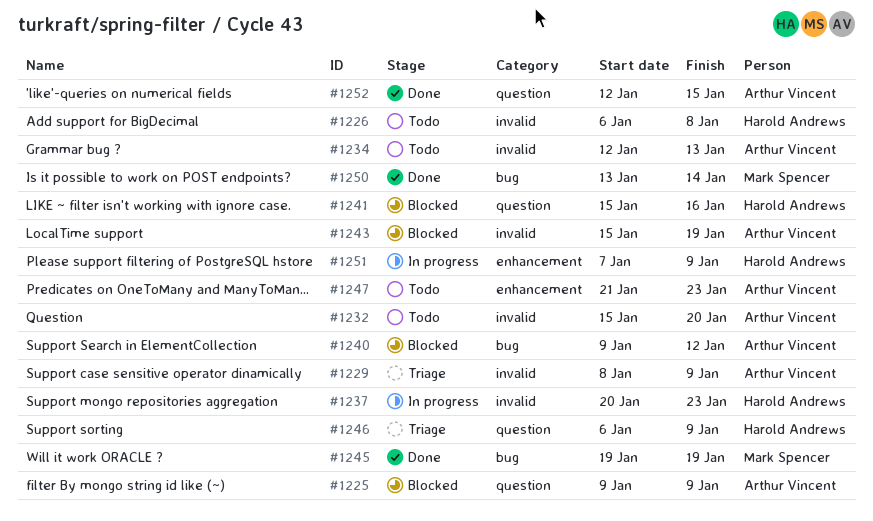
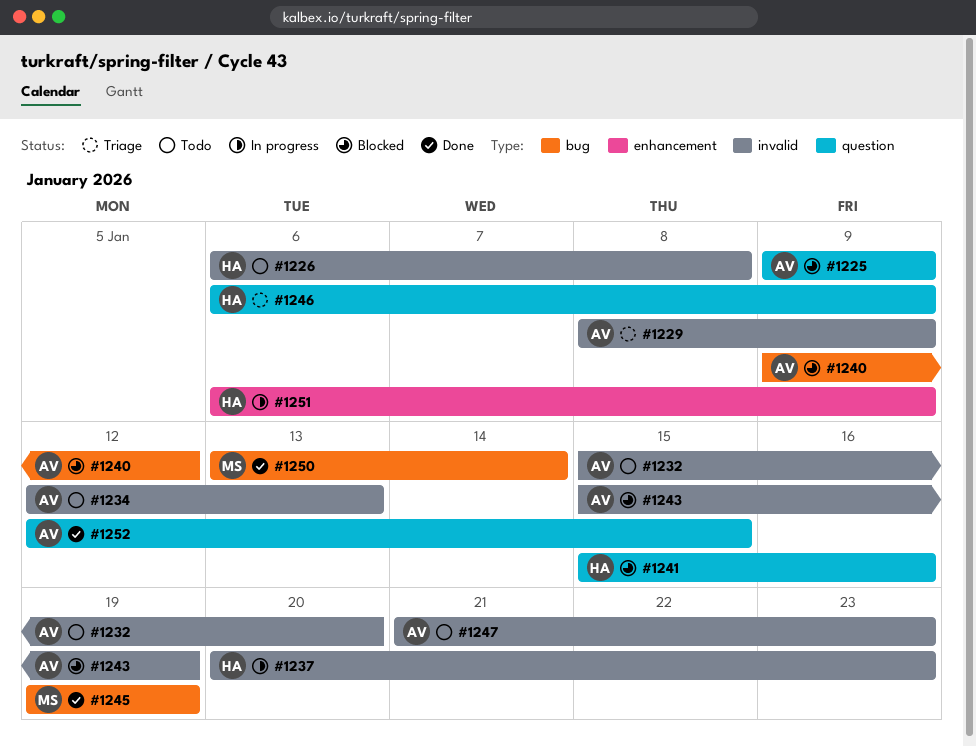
#1247, label: enhancement -> invalid
#1251, start: Jan 7 -> Jan 6

